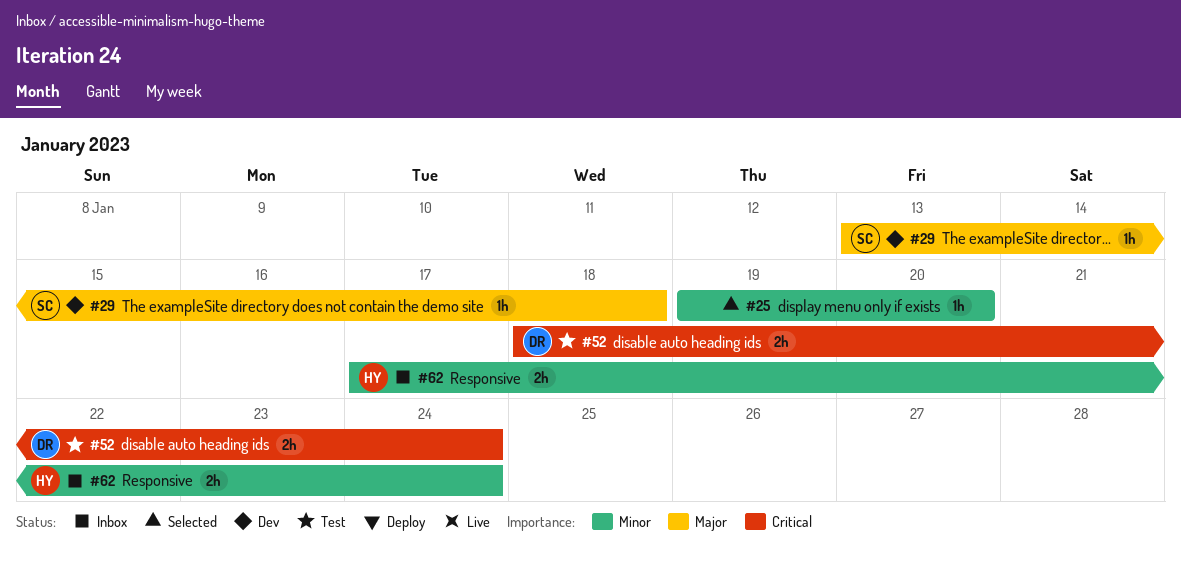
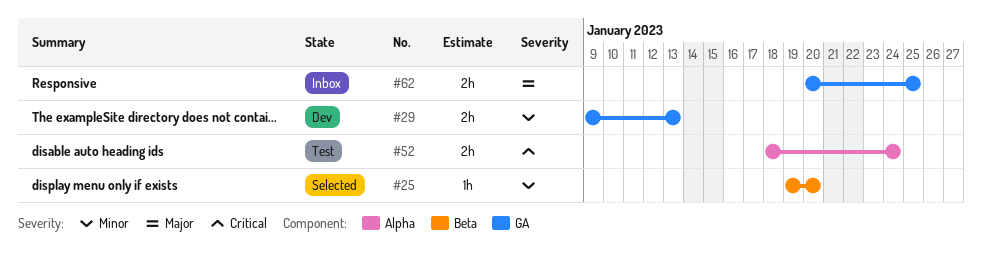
#29, priority: Major -> Minor
#29, estimate: 1h -> 2h
#29, start: Jan 13 -> Jan 9
#29, due: Jan 18 -> Jan 13
#62, priority: Minor -> Major
#62, start: Jan 17 -> Jan 20
#62, due: Jan 24 -> Jan 25

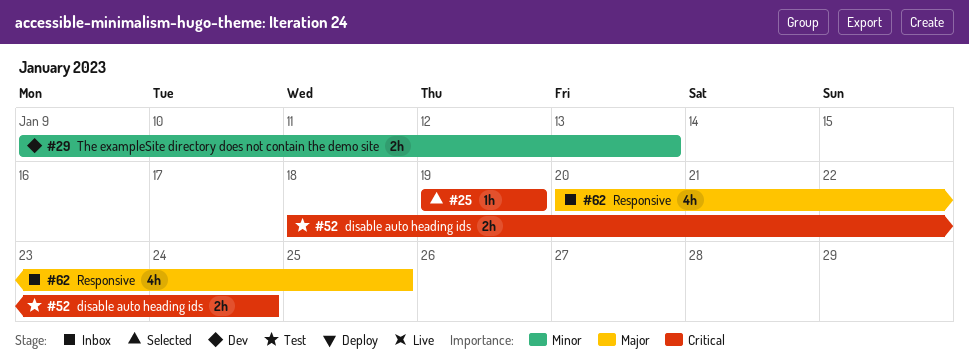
#25, priority: Minor -> Critical
#25, due: Jan 20 -> Jan 19
#62, estimate: 2h -> 4h

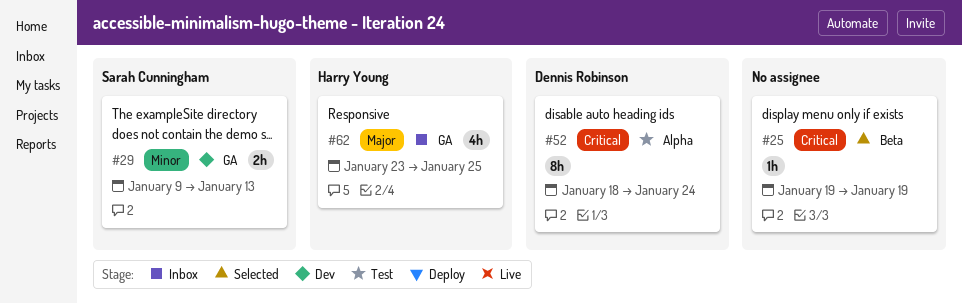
#52, estimate: 2h -> 8h
#62, start: Jan 20 -> Jan 23

